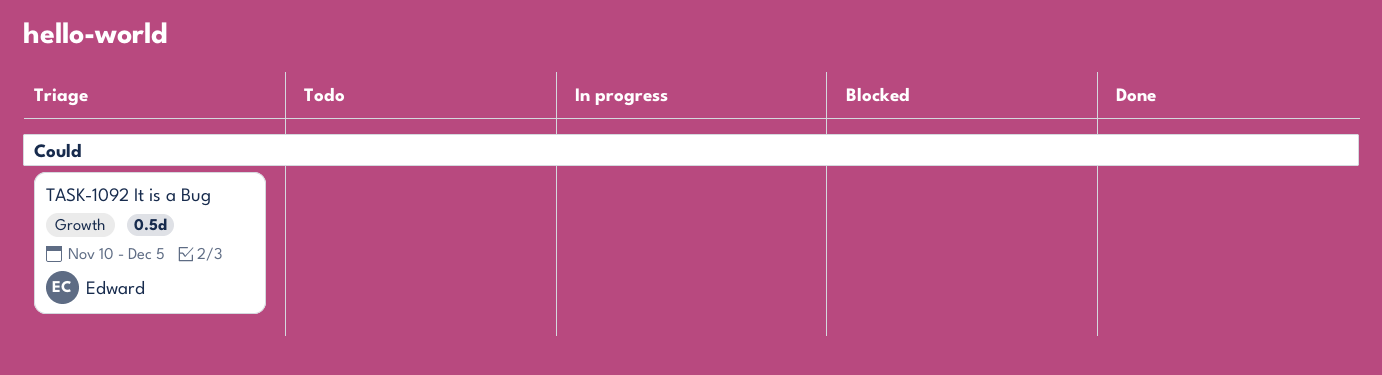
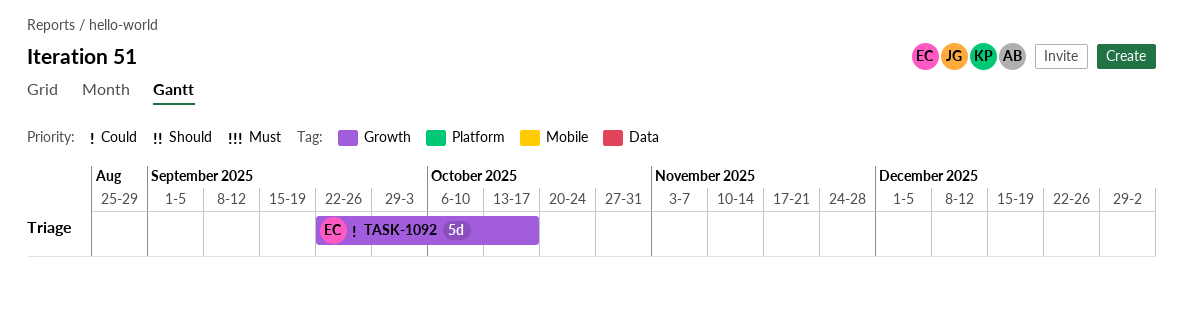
TASK-1092, estimate: 0.5d -> 5d
TASK-1092, start: Nov 10 -> Sep 22
TASK-1092, due: Dec 5 -> Oct 17

